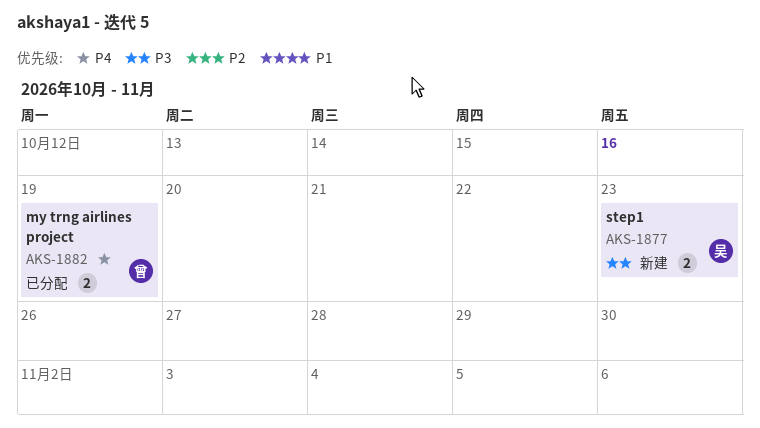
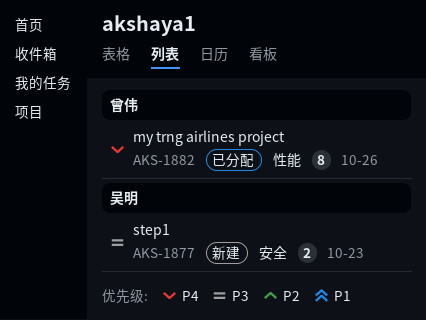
AKS-1882, estimate: 2 -> 8
AKS-1882, due: Oct 19 -> Oct 26

